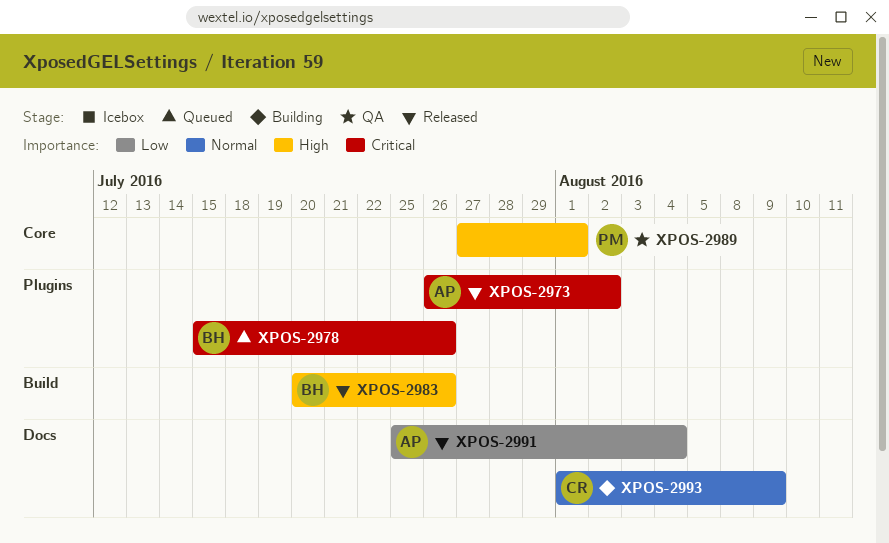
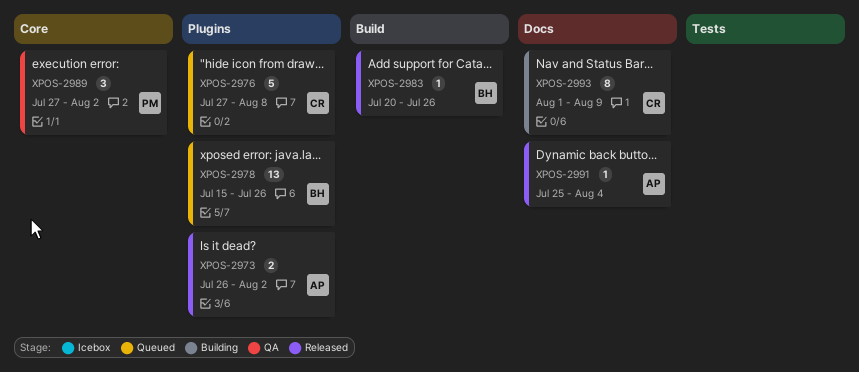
XPOS-2976: none -> present
XPOS-2989, due: Aug 1 -> Aug 2

